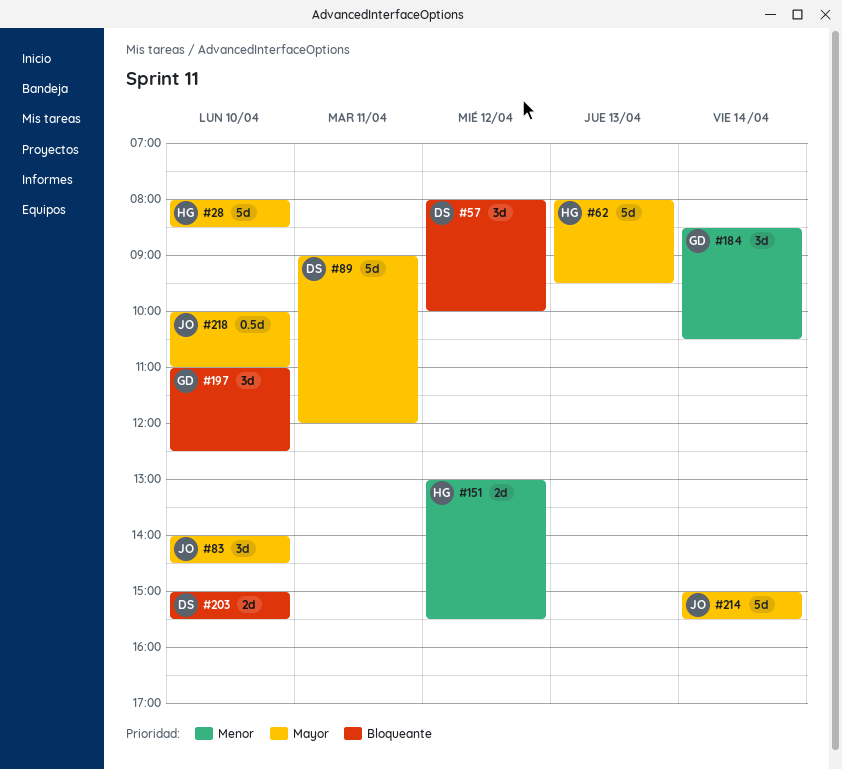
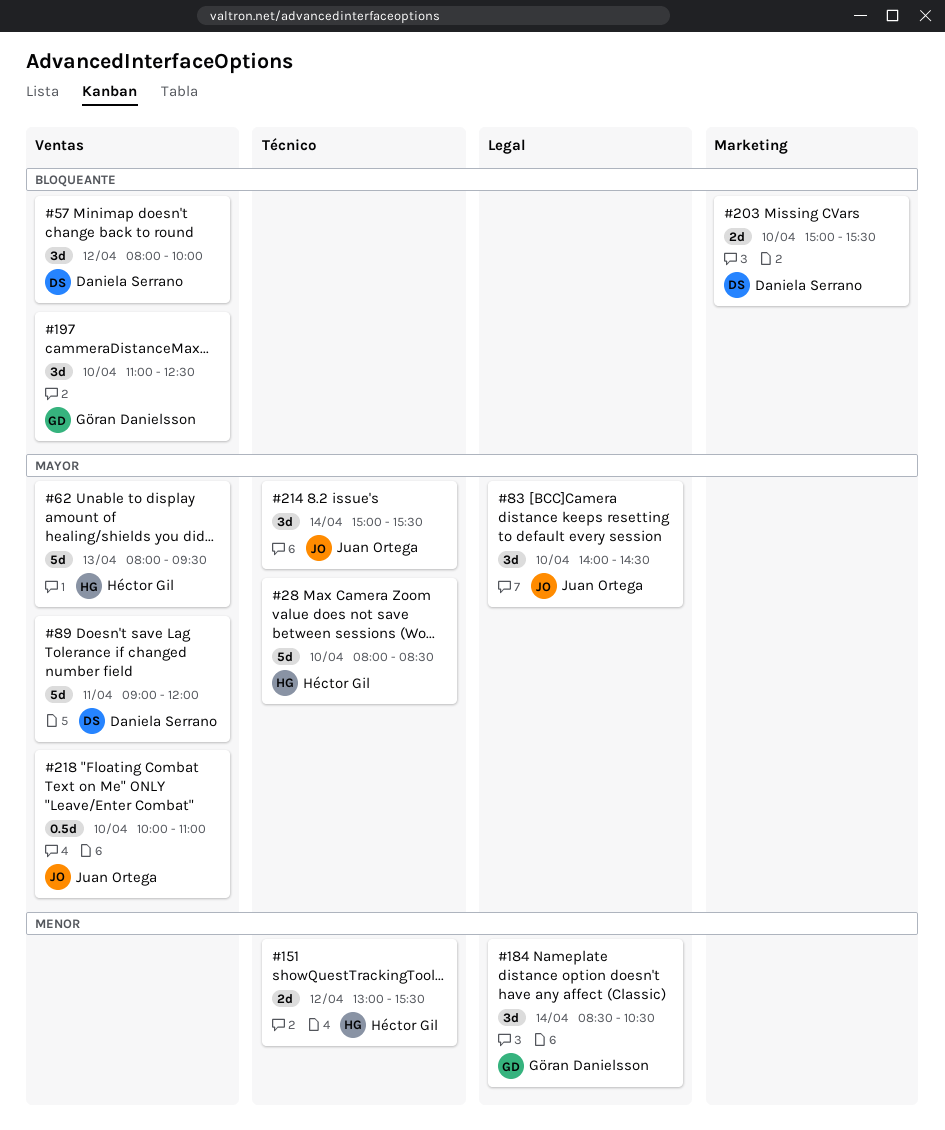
#214, estimate: 5d -> 3d

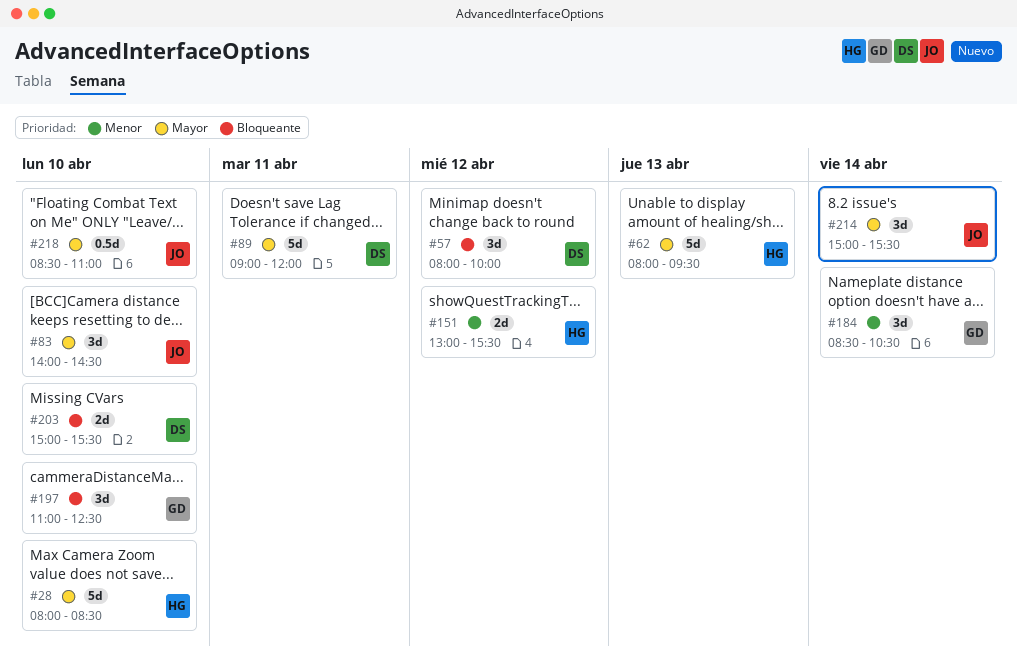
#218, begins: 10:00 -> 08:30

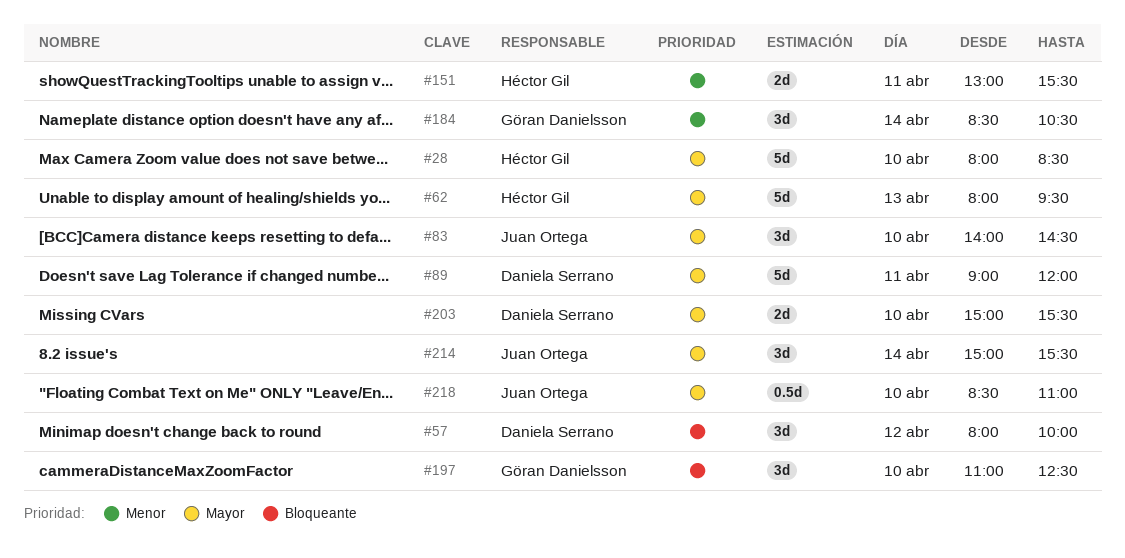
#151, day: Apr 12 -> Apr 11
#203, priority: Bloqueante -> Mayor

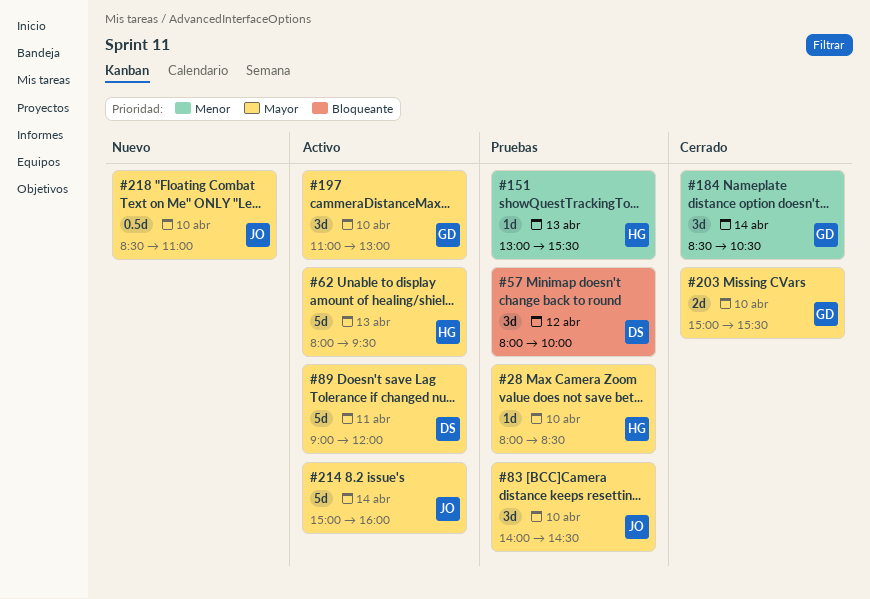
#28, estimate: 5d -> 1d
#151, estimate: 2d -> 1d
#151, day: Apr 11 -> Apr 13
#197, priority: Bloqueante -> Mayor
#197, ends: 12:30 -> 13:00
#203, owner: Daniela Serrano -> Göran Danielsson
#214, estimate: 3d -> 5d
#214, ends: 15:30 -> 16:00

